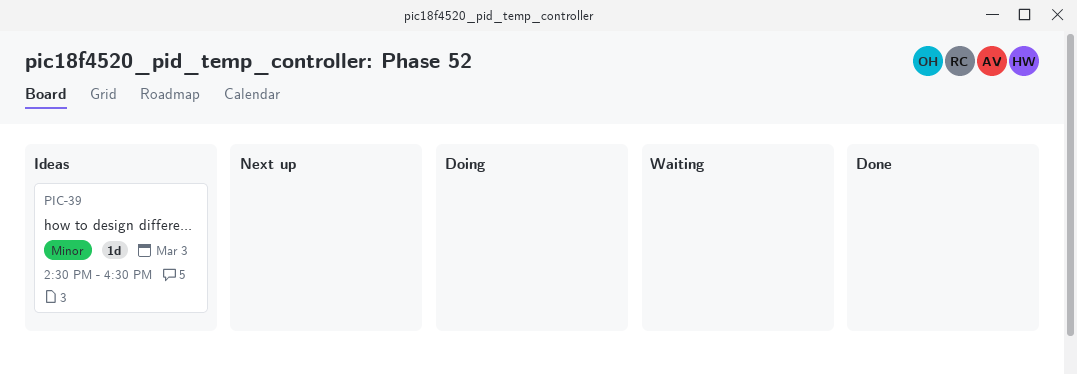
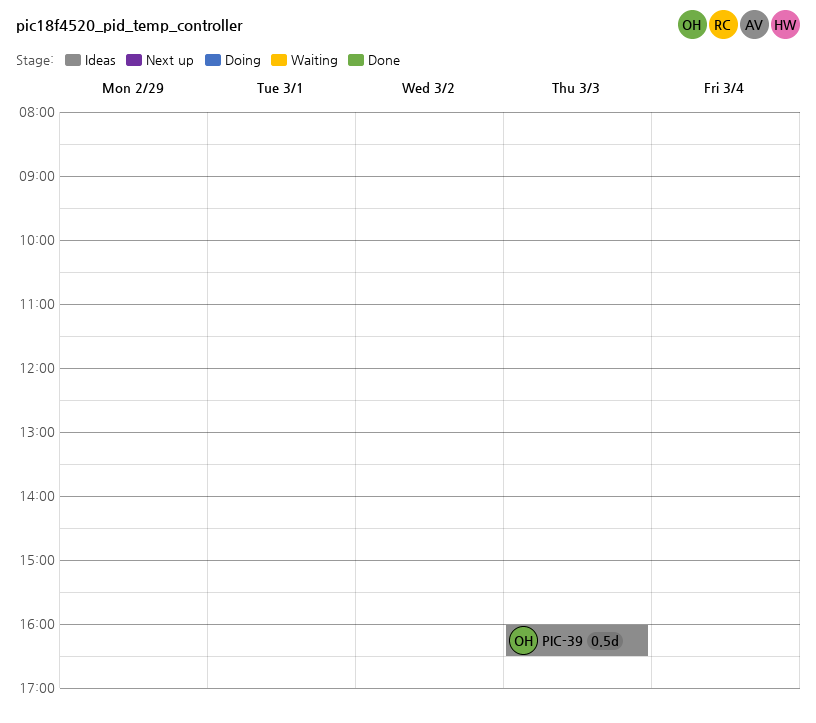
PIC-39, estimate: 1d -> 0.5d
PIC-39, begins: 14:30 -> 16:00

